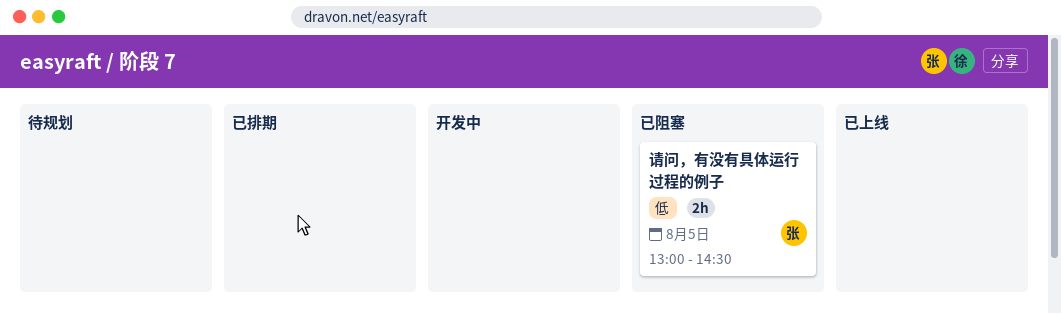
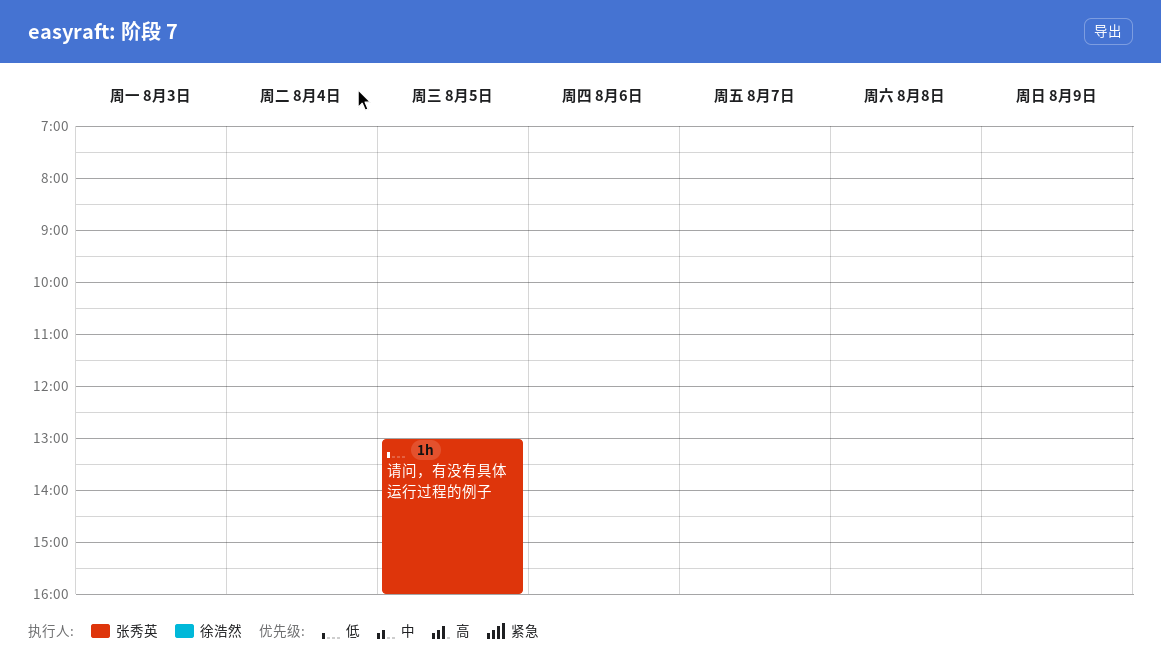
请问，有没有具体运行过程的例子, estimate: 2h -> 1h
请问，有没有具体运行过程的例子, ends: 14:30 -> 16:00

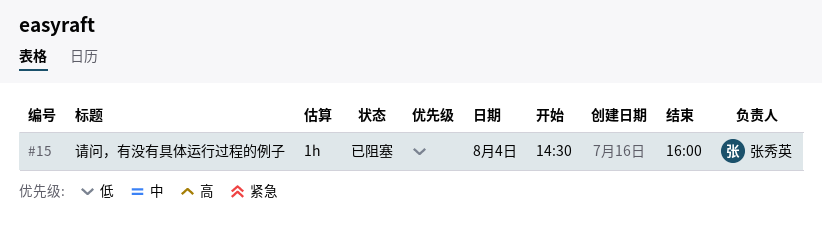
请问，有没有具体运行过程的例子, day: Aug 5 -> Aug 4
请问，有没有具体运行过程的例子, begins: 13:00 -> 14:30

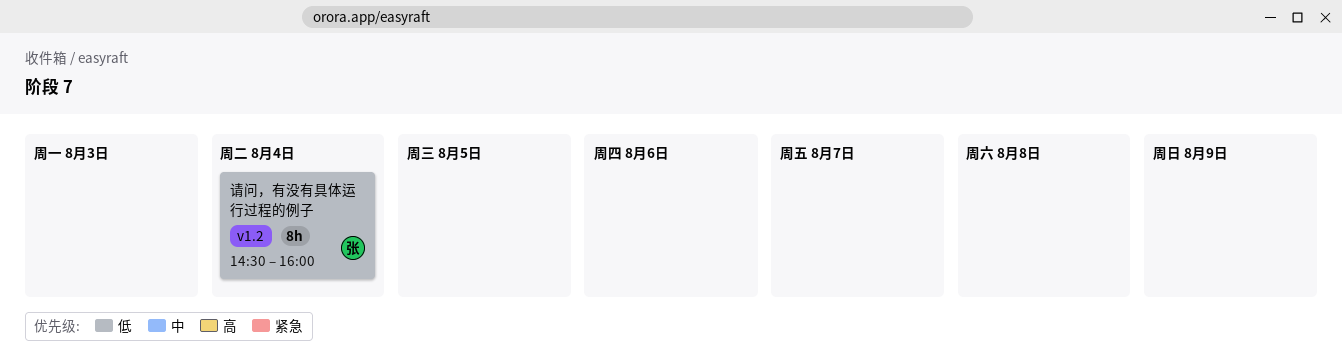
请问，有没有具体运行过程的例子, estimate: 1h -> 8h

